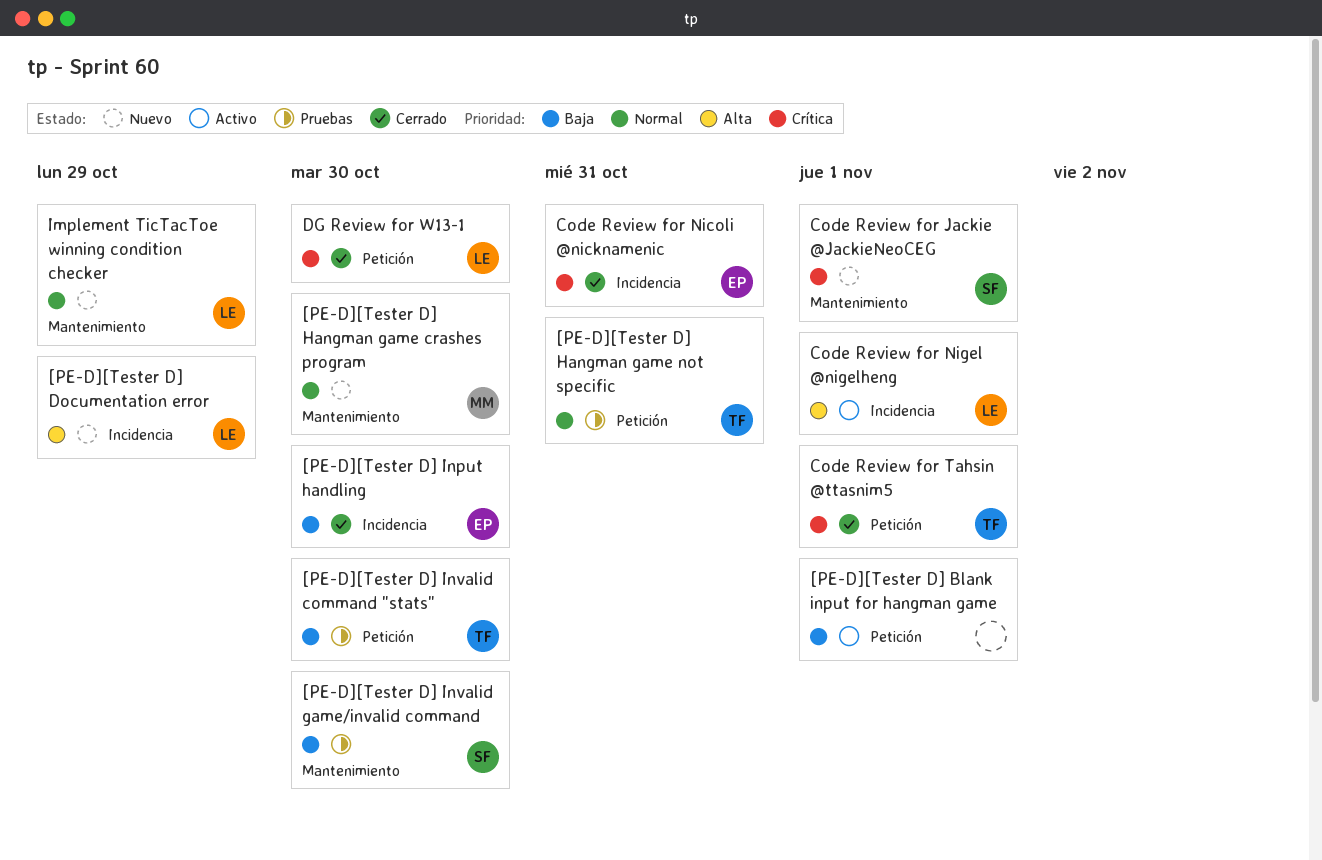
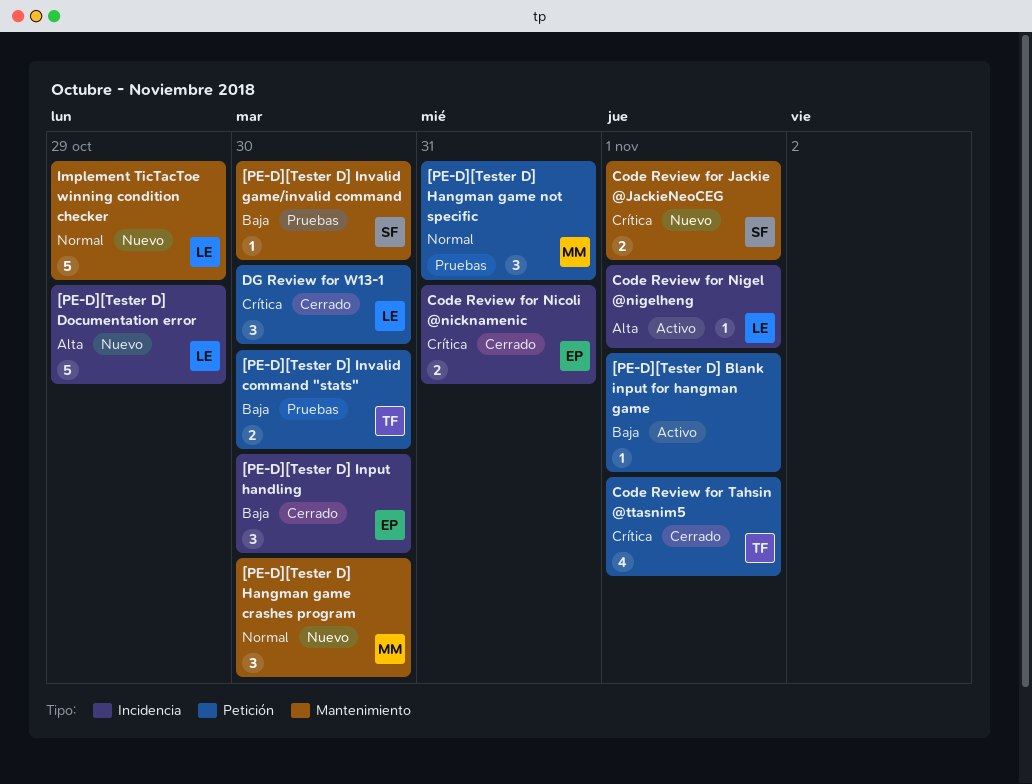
[PE-D][Tester D] Hangman game not specific, owner: TF -> MM

